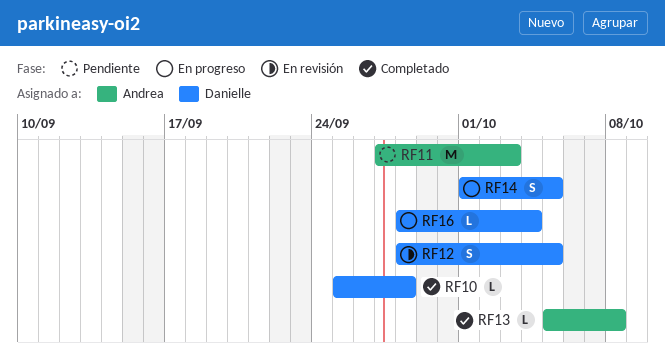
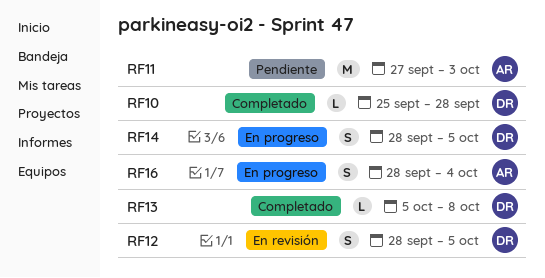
RF13, owner: Andrea -> Danielle
RF14, start: Oct 1 -> Sep 28
RF16, owner: Danielle -> Andrea
RF16, estimate: L -> S

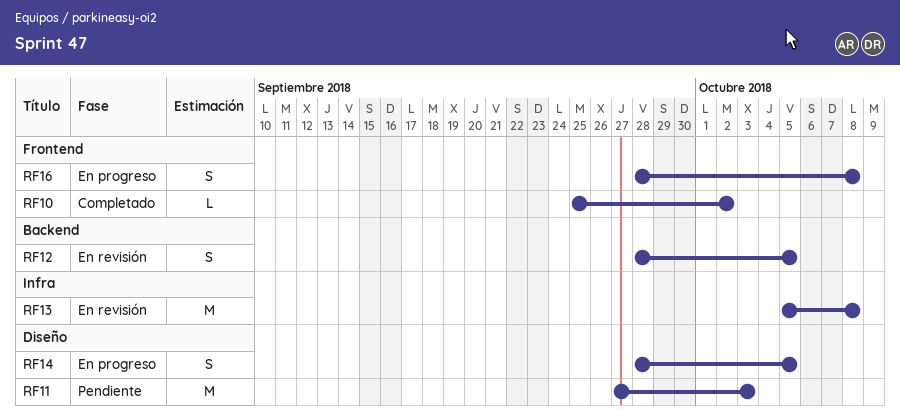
RF10, due: Sep 28 -> Oct 2
RF13, status: Completado -> En revisión
RF13, estimate: L -> M
RF16, due: Oct 4 -> Oct 8

